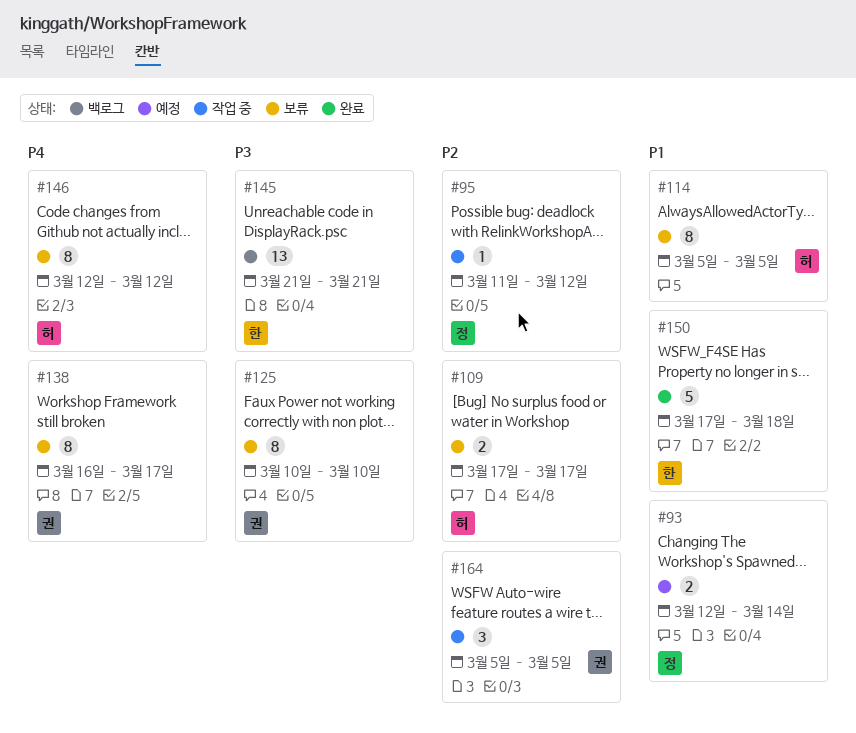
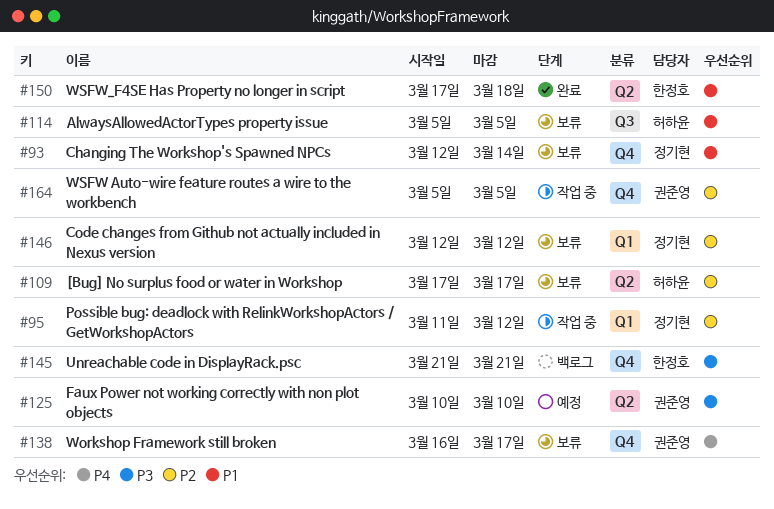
#93, status: 예정 -> 보류
#125, status: 보류 -> 예정
#146, owner: 허하윤 -> 정기현
#146, priority: P4 -> P2

